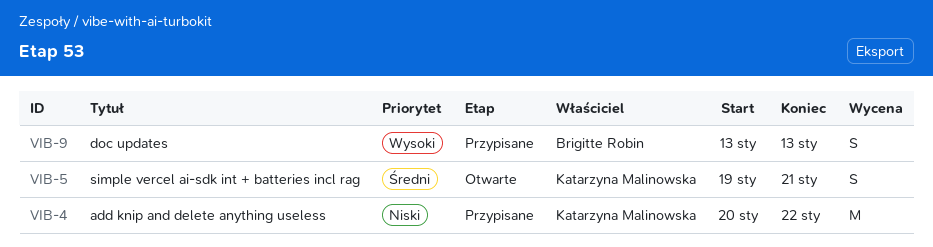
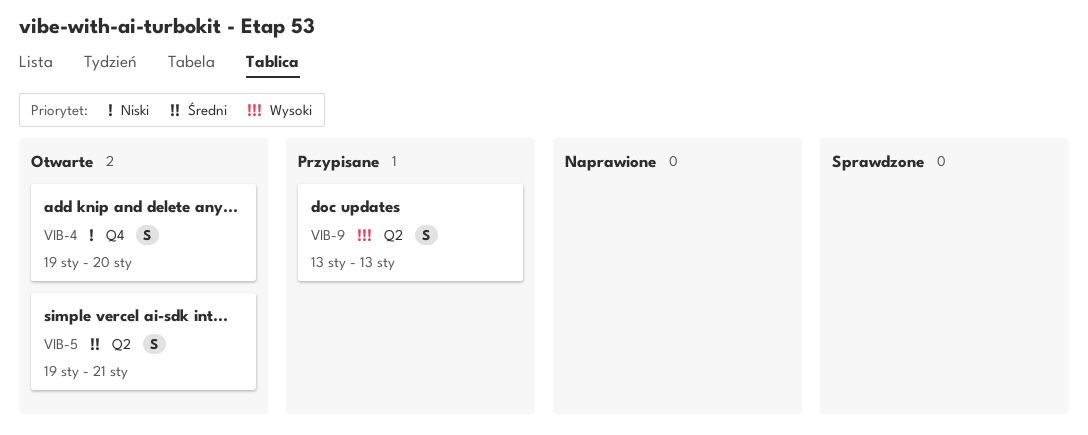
VIB-4, status: Przypisane -> Otwarte
VIB-4, estimate: M -> S
VIB-4, start: Jan 20 -> Jan 19
VIB-4, due: Jan 22 -> Jan 20

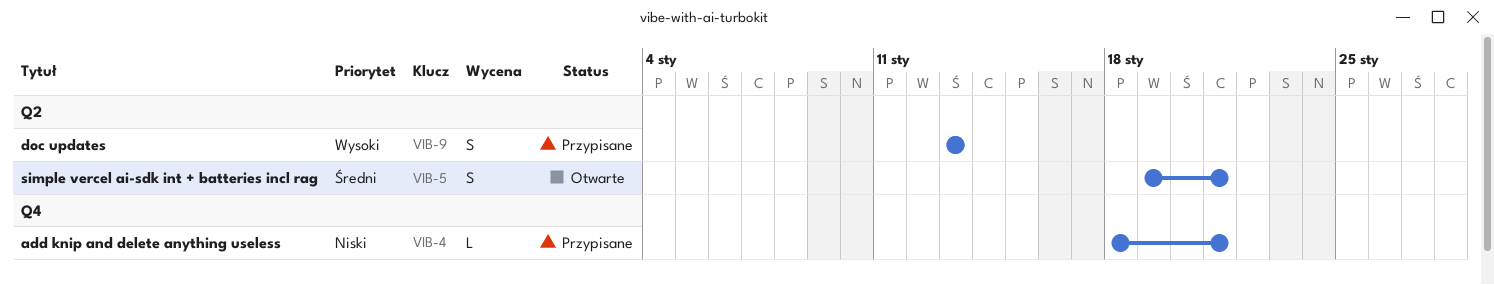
VIB-4, status: Otwarte -> Przypisane
VIB-4, estimate: S -> L
VIB-4, start: Jan 19 -> Jan 18
VIB-4, due: Jan 20 -> Jan 21

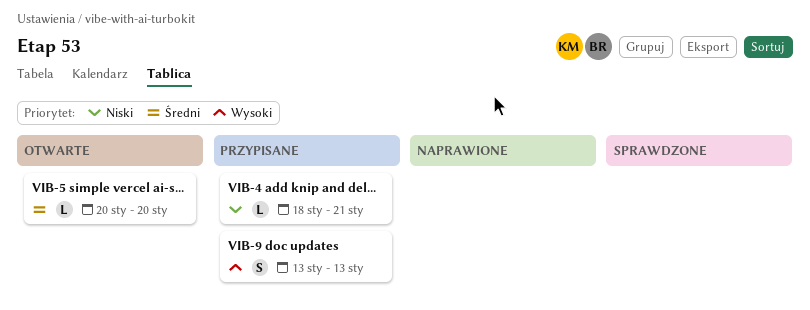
VIB-5, estimate: S -> L
VIB-5, start: Jan 19 -> Jan 20
VIB-5, due: Jan 21 -> Jan 20

